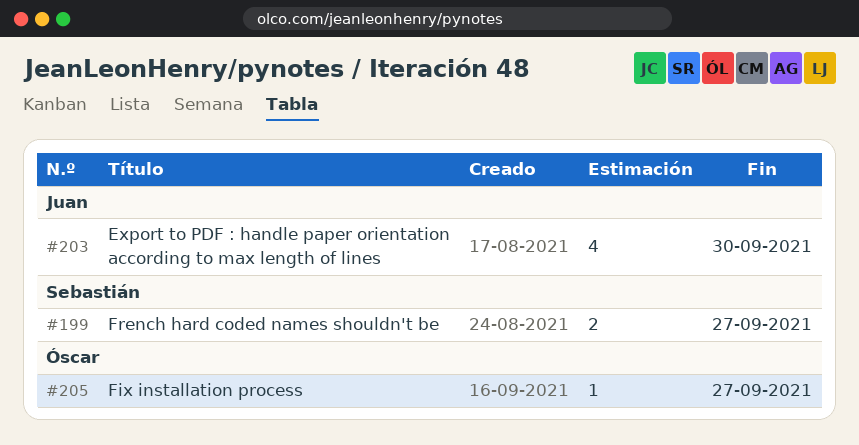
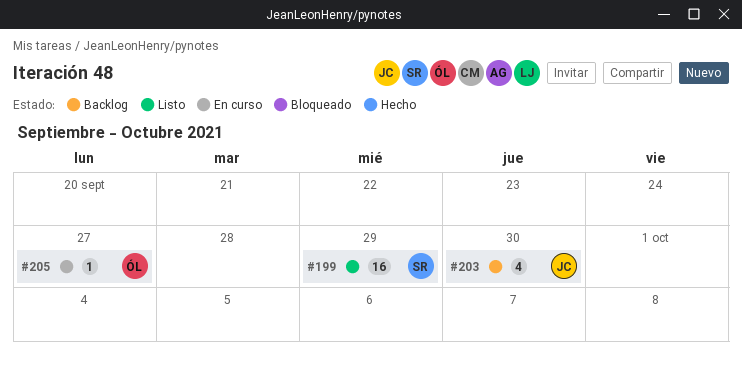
#199, estimate: 2 -> 16
#199, due: Sep 27 -> Sep 29

